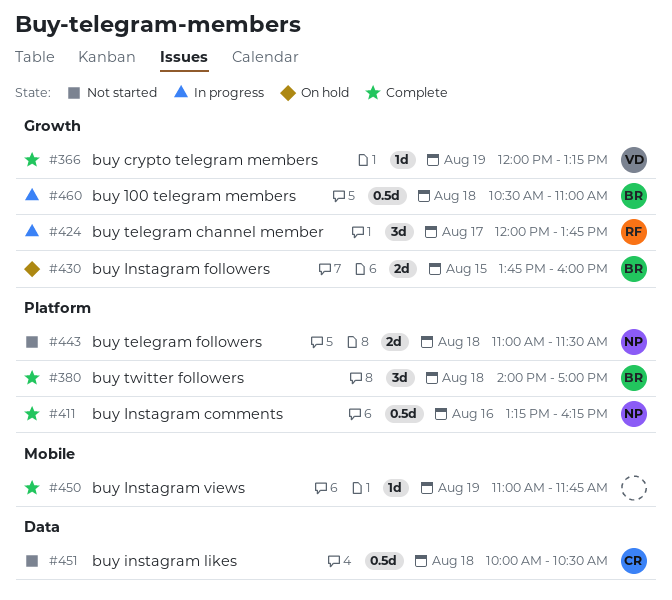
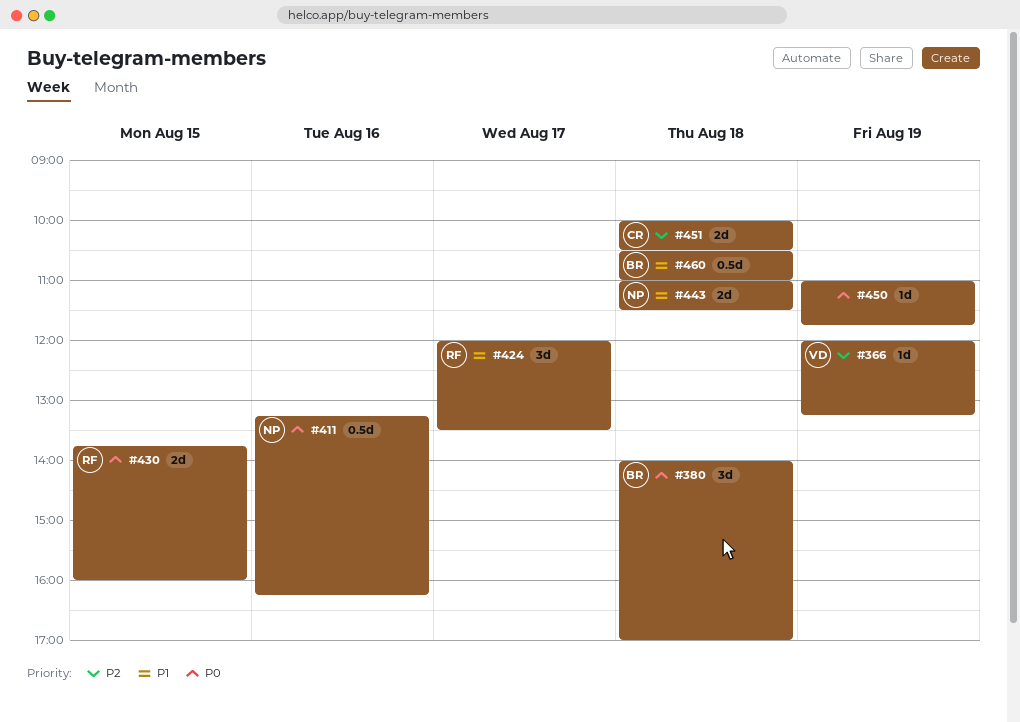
#424, ends: 13:45 -> 13:30
#430, owner: BR -> RF
#451, estimate: 0.5d -> 2d

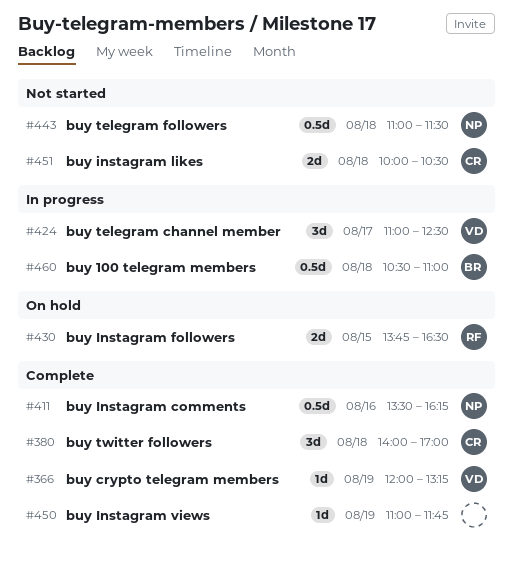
#380, owner: BR -> CR
#411, begins: 13:15 -> 13:30
#424, owner: RF -> VD
#424, begins: 12:00 -> 11:00
#424, ends: 13:30 -> 12:30
#430, ends: 16:00 -> 16:30
#443, estimate: 2d -> 0.5d

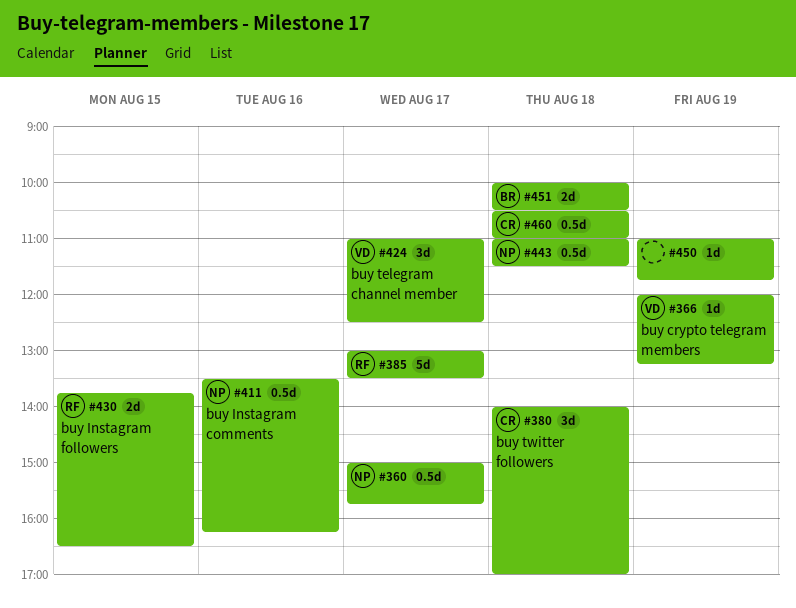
#360: none -> present
#385: none -> present
#451, owner: CR -> BR
#460, owner: BR -> CR

